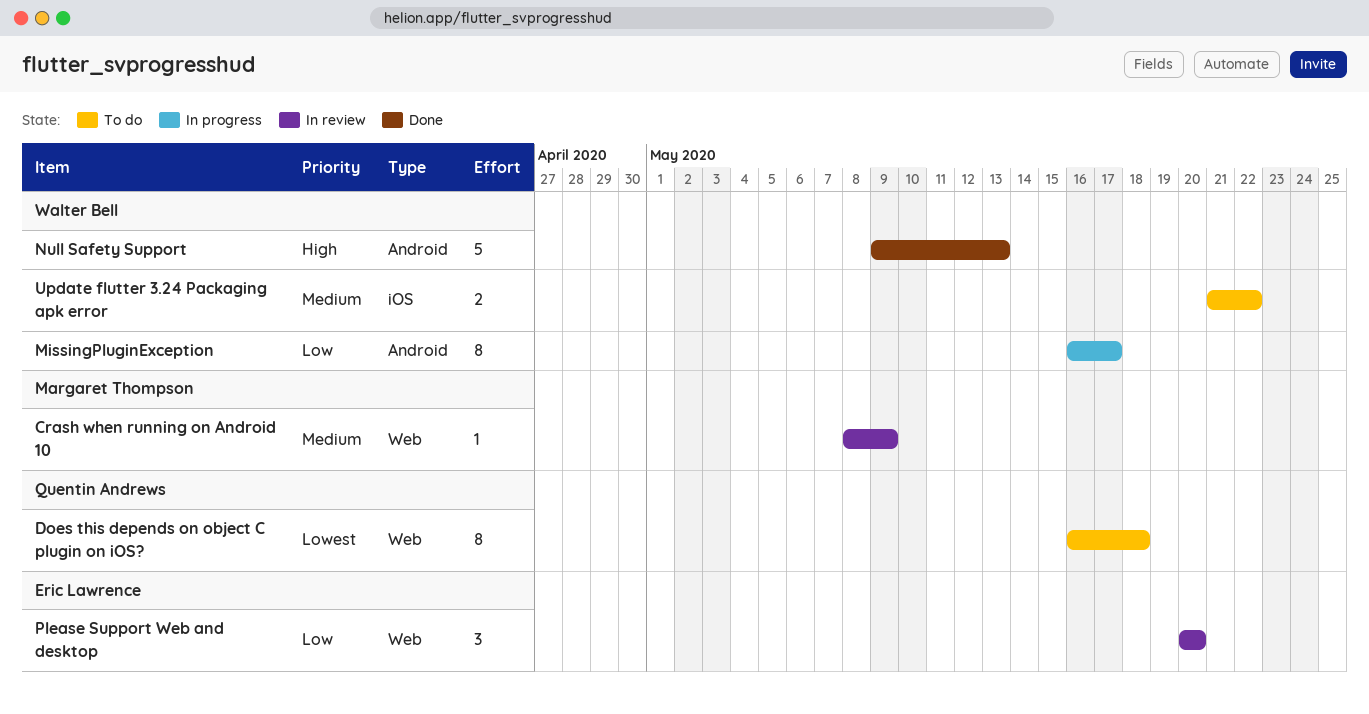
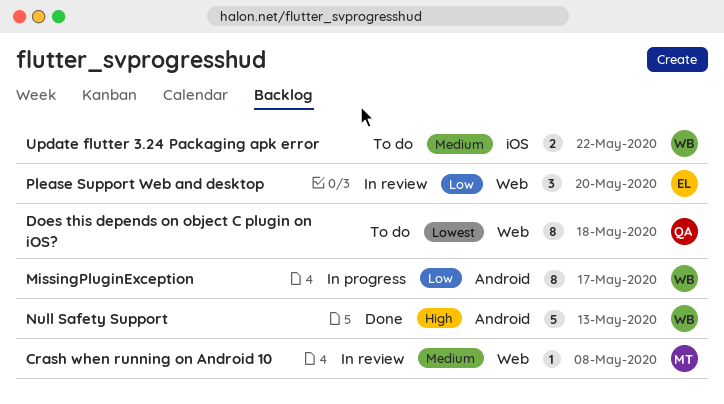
Crash when running on Android 10, due: May 9 -> May 8

